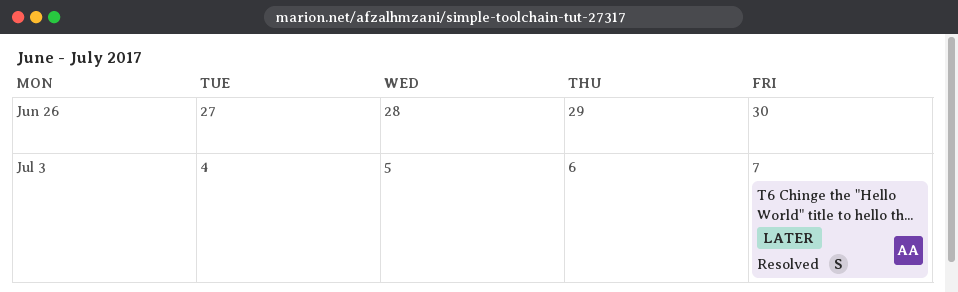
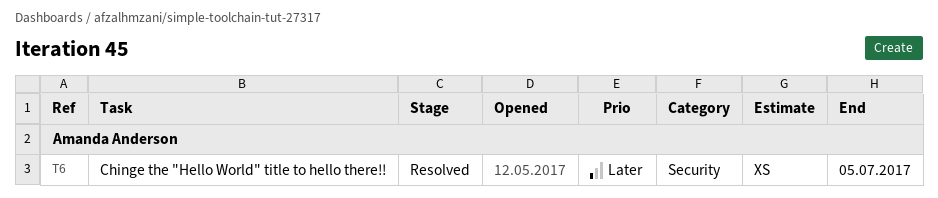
T6, estimate: S -> XS
T6, due: Jul 7 -> Jul 5

